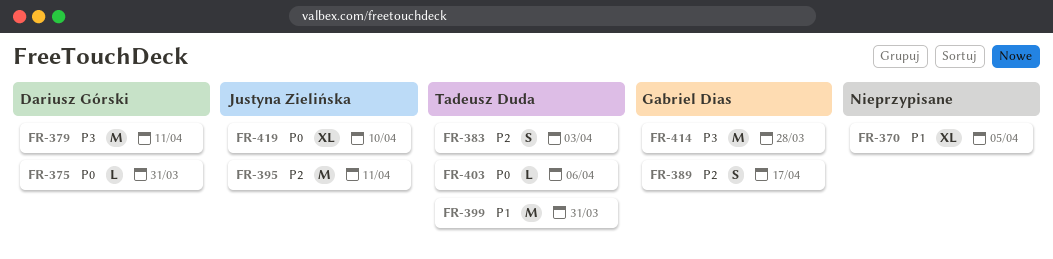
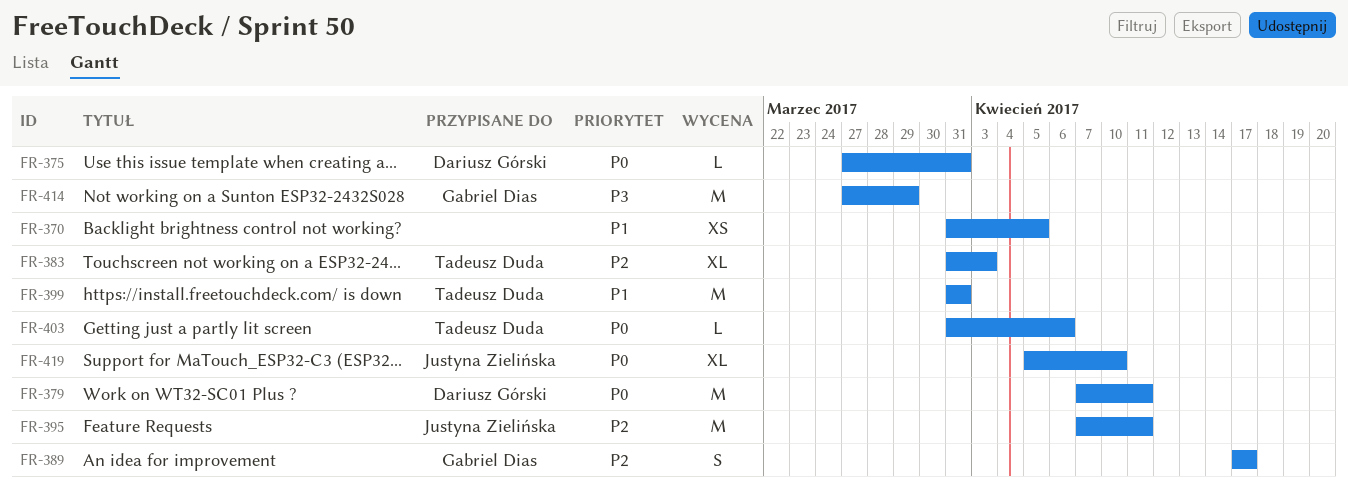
FR-370, estimate: XL -> XS
FR-379, priority: P3 -> P0
FR-383, estimate: S -> XL
FR-414, due: Mar 28 -> Mar 29

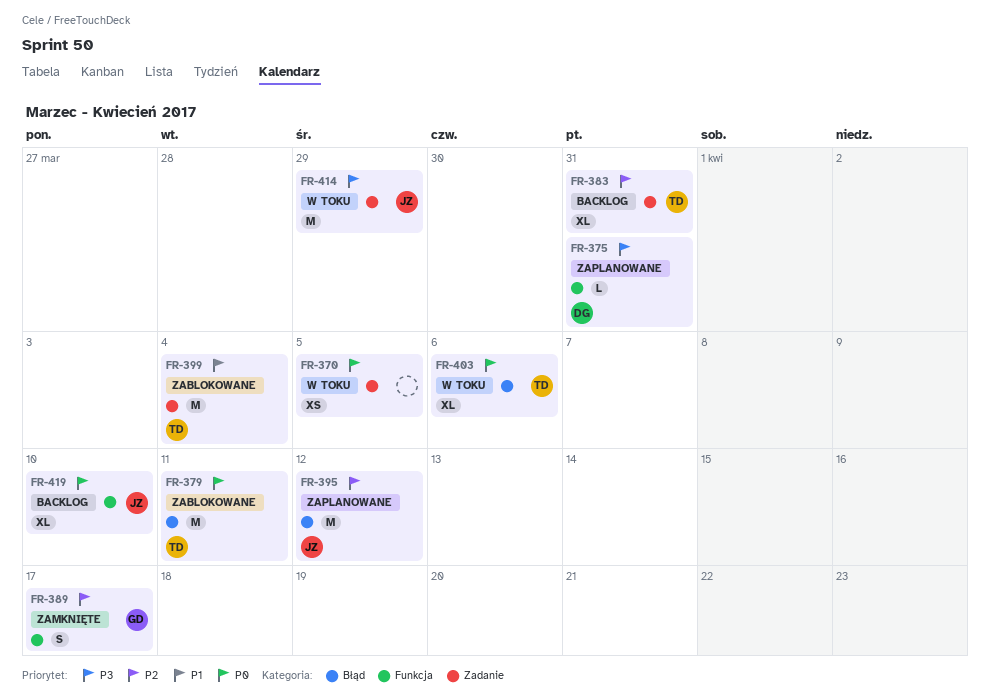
FR-370, priority: P1 -> P0
FR-375, priority: P0 -> P3
FR-379, owner: Dariusz Górski -> Tadeusz Duda
FR-383, due: Apr 3 -> Mar 31
FR-395, due: Apr 11 -> Apr 12
FR-399, due: Mar 31 -> Apr 4
FR-403, estimate: L -> XL
FR-414, owner: Gabriel Dias -> Justyna Zielińska

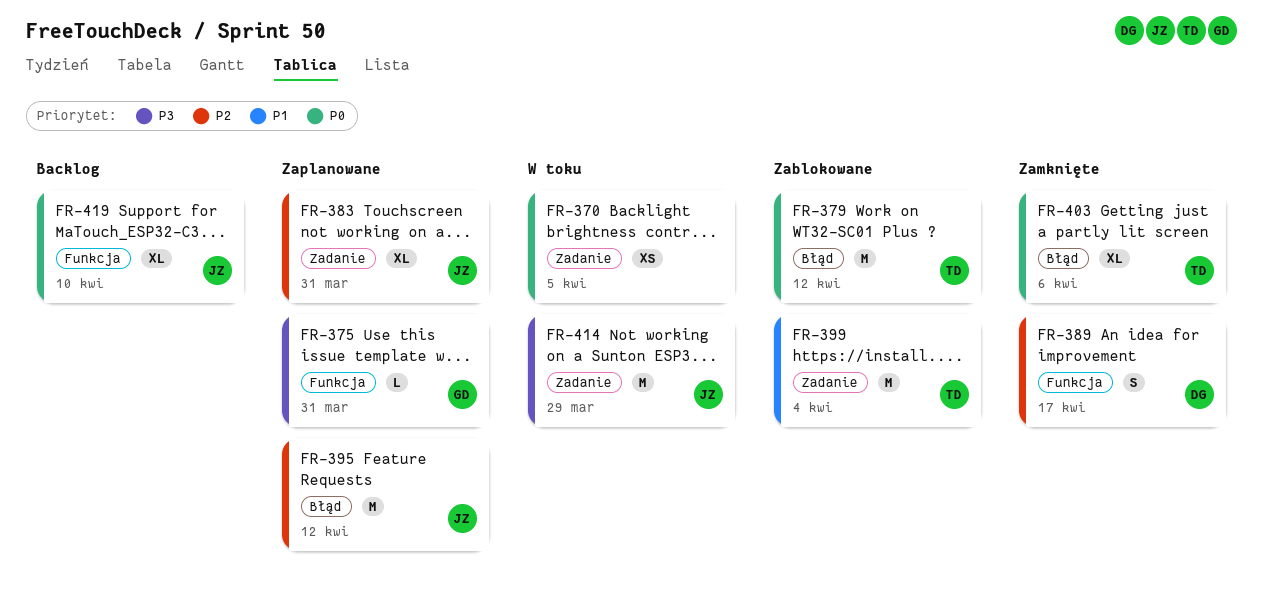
FR-375, owner: DG -> GD
FR-379, due: Apr 11 -> Apr 12
FR-383, status: Backlog -> Zaplanowane
FR-383, owner: TD -> JZ
FR-389, owner: GD -> DG
FR-403, status: W toku -> Zamknięte

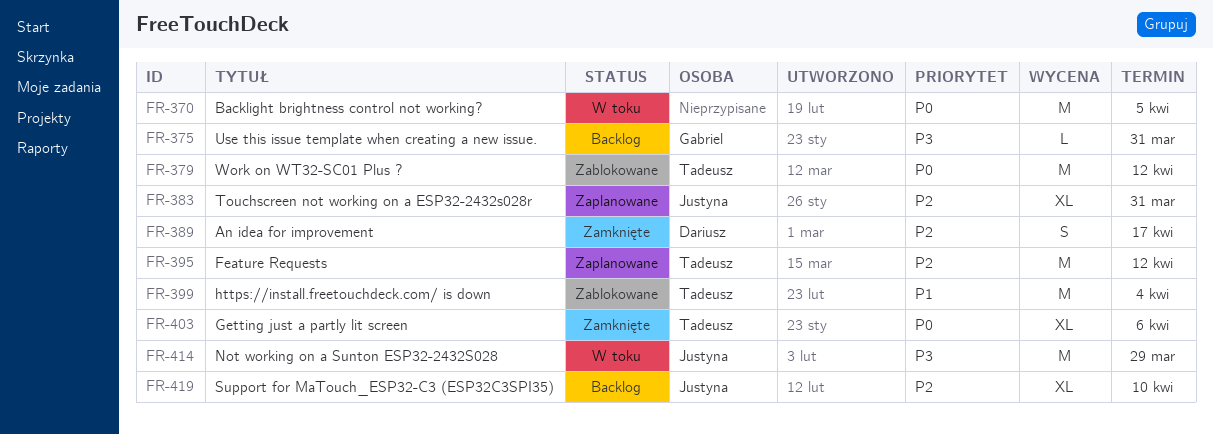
FR-370, estimate: XS -> M
FR-375, status: Zaplanowane -> Backlog
FR-395, owner: Justyna -> Tadeusz
FR-419, priority: P0 -> P2

